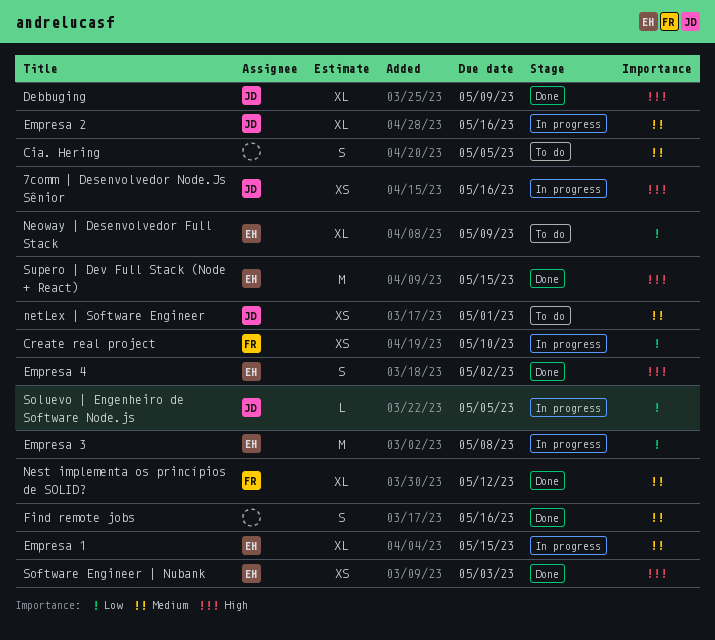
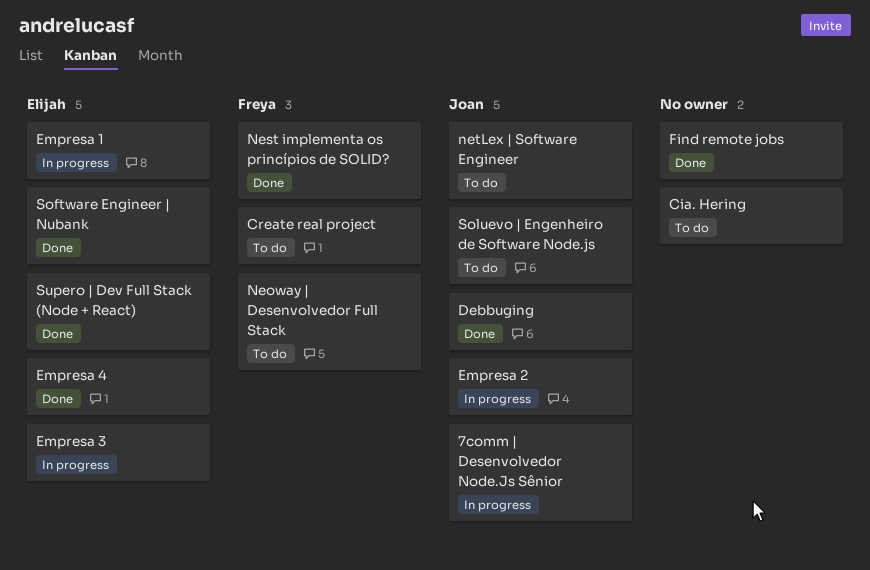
Create real project, status: In progress -> To do
Neoway | Desenvolvedor Full Stack, owner: Elijah -> Freya
Soluevo | Engenheiro de Software Node.js, status: In progress -> To do

